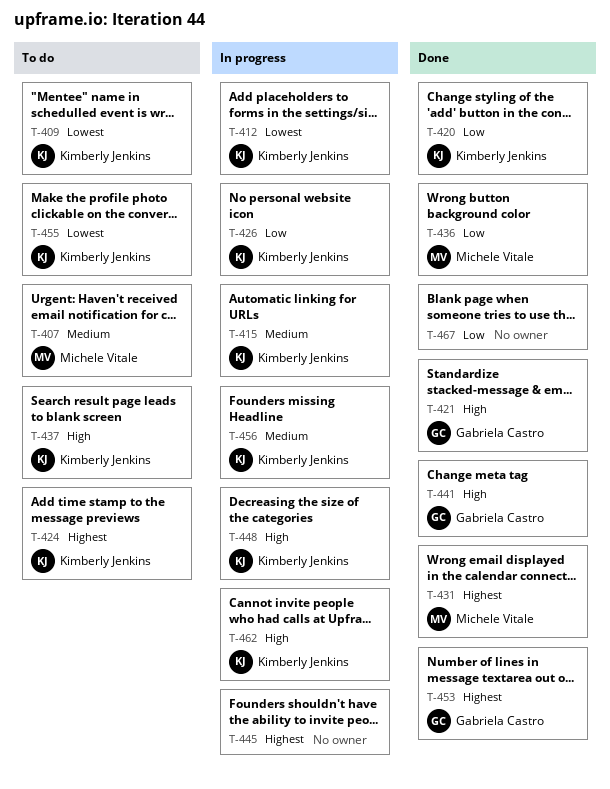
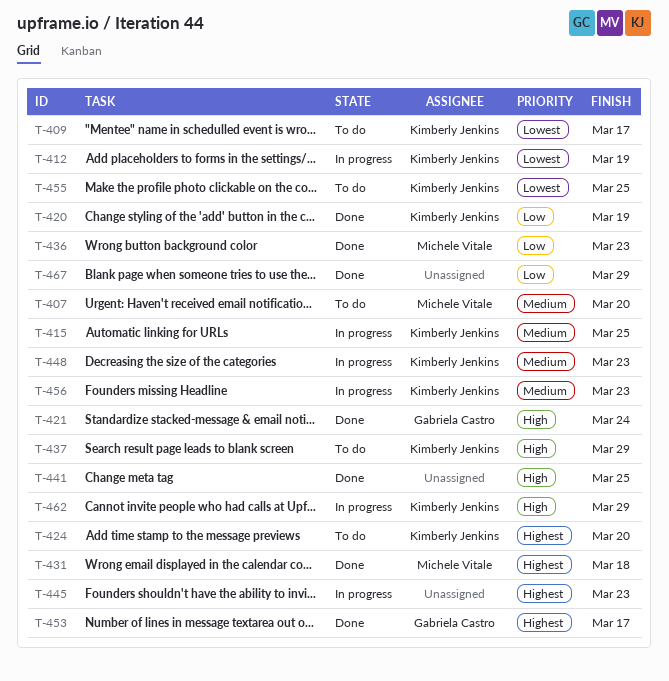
T-426: present -> none
T-441, owner: Gabriela Castro -> none
T-448, priority: High -> Medium

